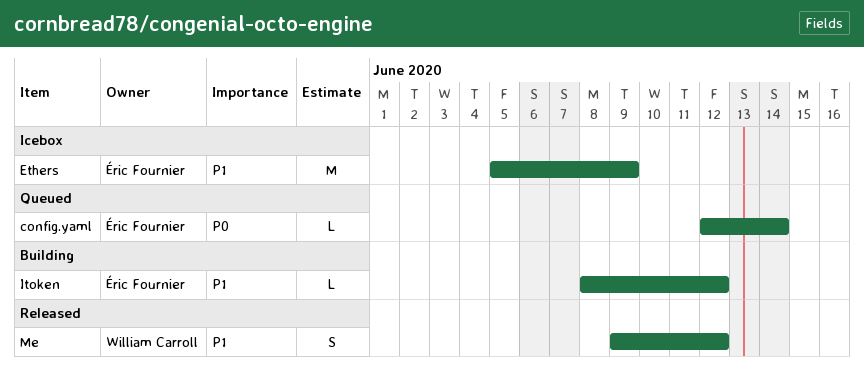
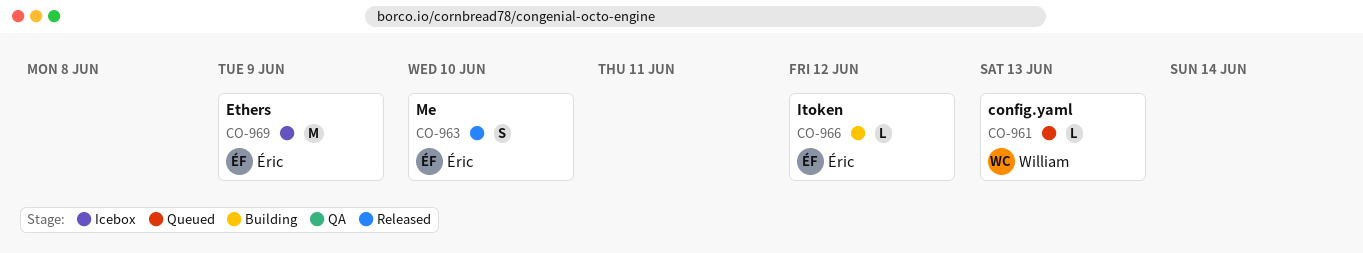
config.yaml, owner: Éric Fournier -> William Carroll
config.yaml, due: Jun 14 -> Jun 13
Me, owner: William Carroll -> Éric Fournier
Me, due: Jun 12 -> Jun 10

